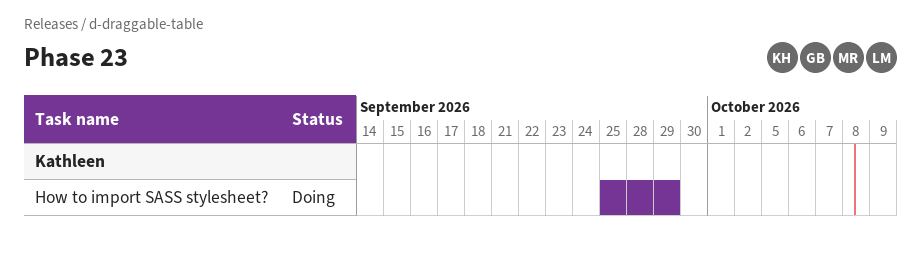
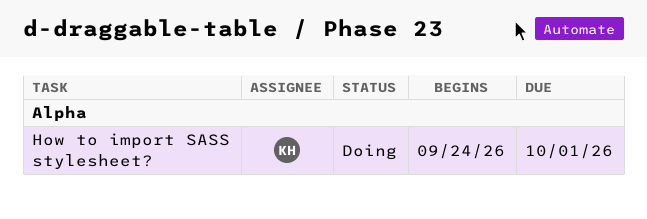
How to import SASS stylesheet?, start: Sep 25 -> Sep 24
How to import SASS stylesheet?, due: Sep 29 -> Oct 1

